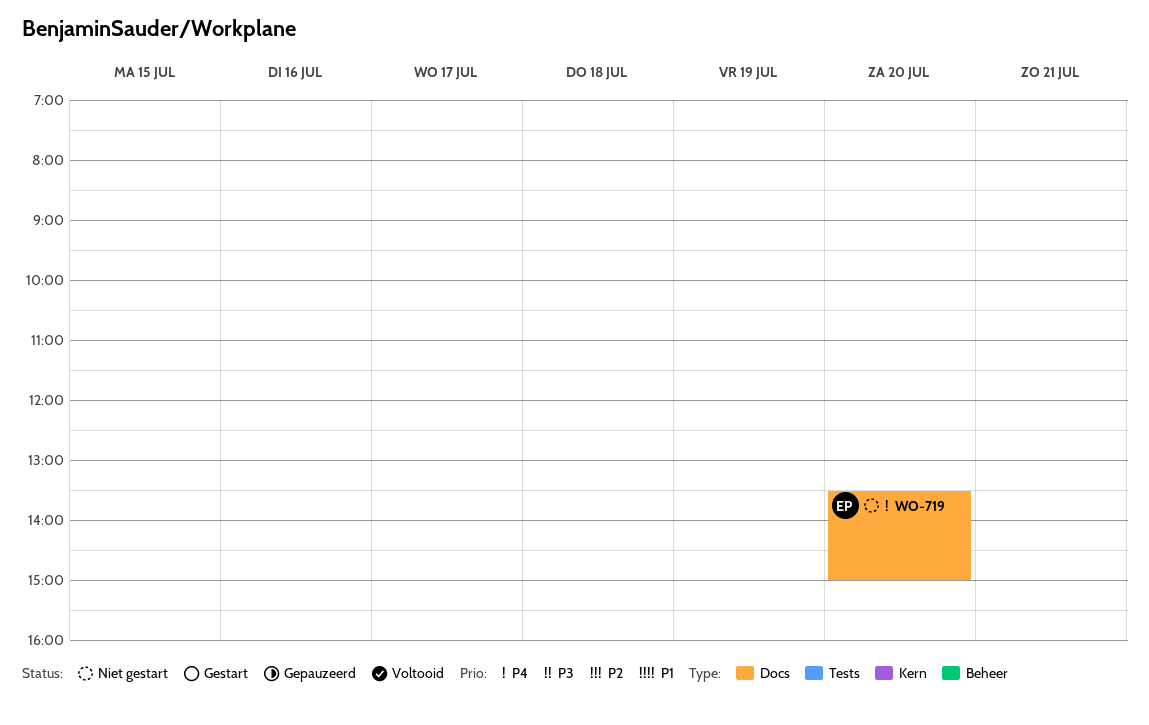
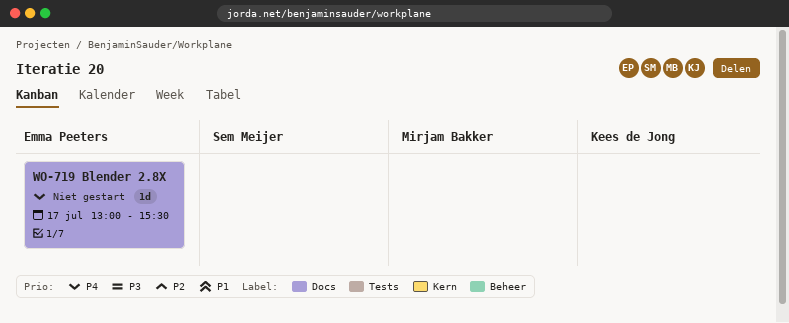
WO-719, day: Jul 20 -> Jul 17
WO-719, begins: 13:30 -> 13:00
WO-719, ends: 15:00 -> 15:30

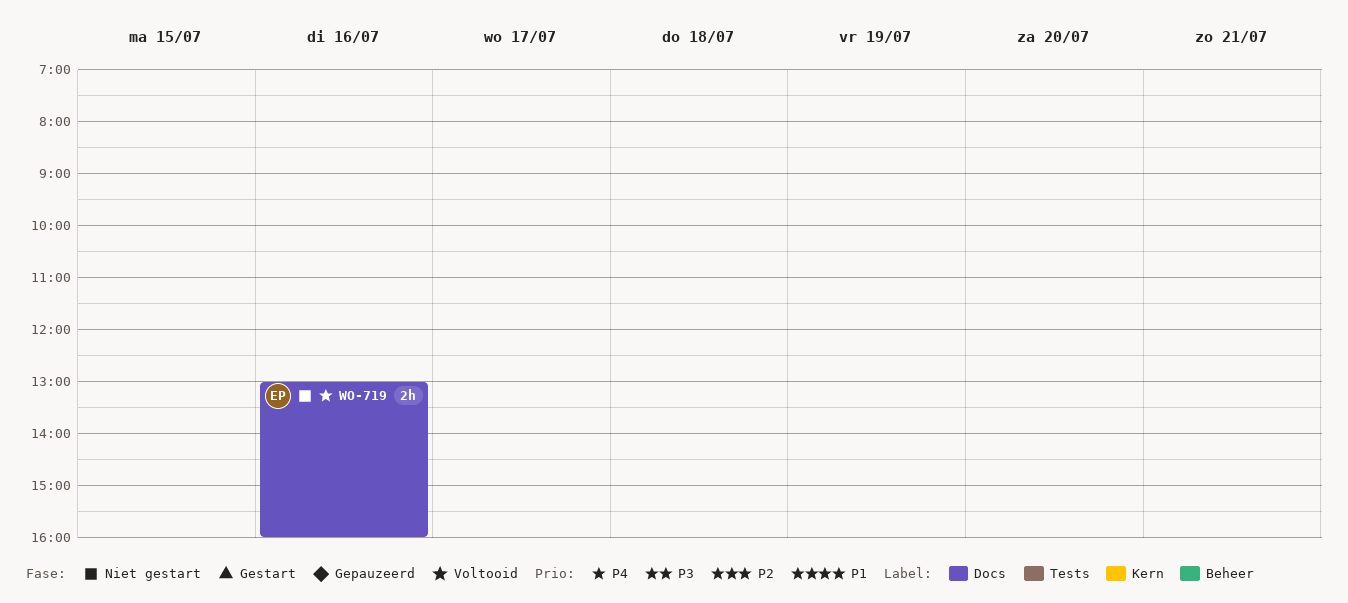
WO-719, estimate: 1d -> 2h
WO-719, day: Jul 17 -> Jul 16
WO-719, ends: 15:30 -> 16:00

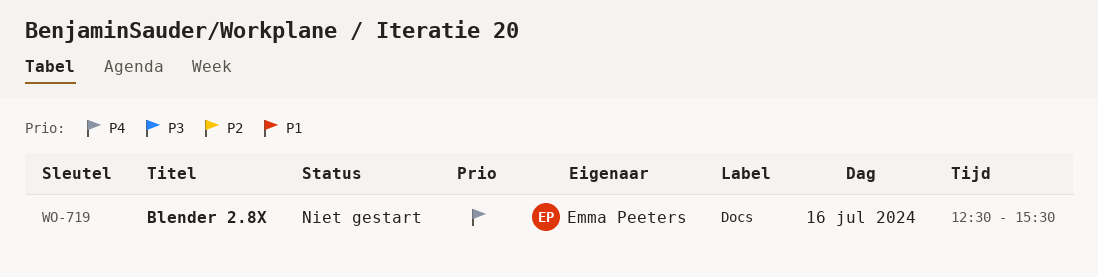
WO-719, begins: 13:00 -> 12:30
WO-719, ends: 16:00 -> 15:30

